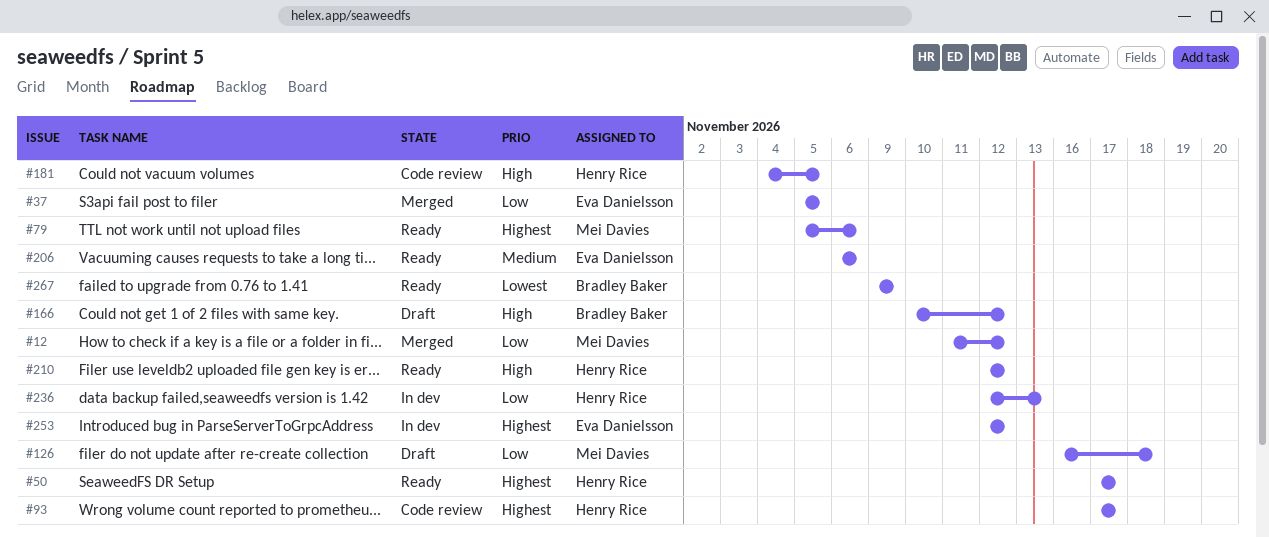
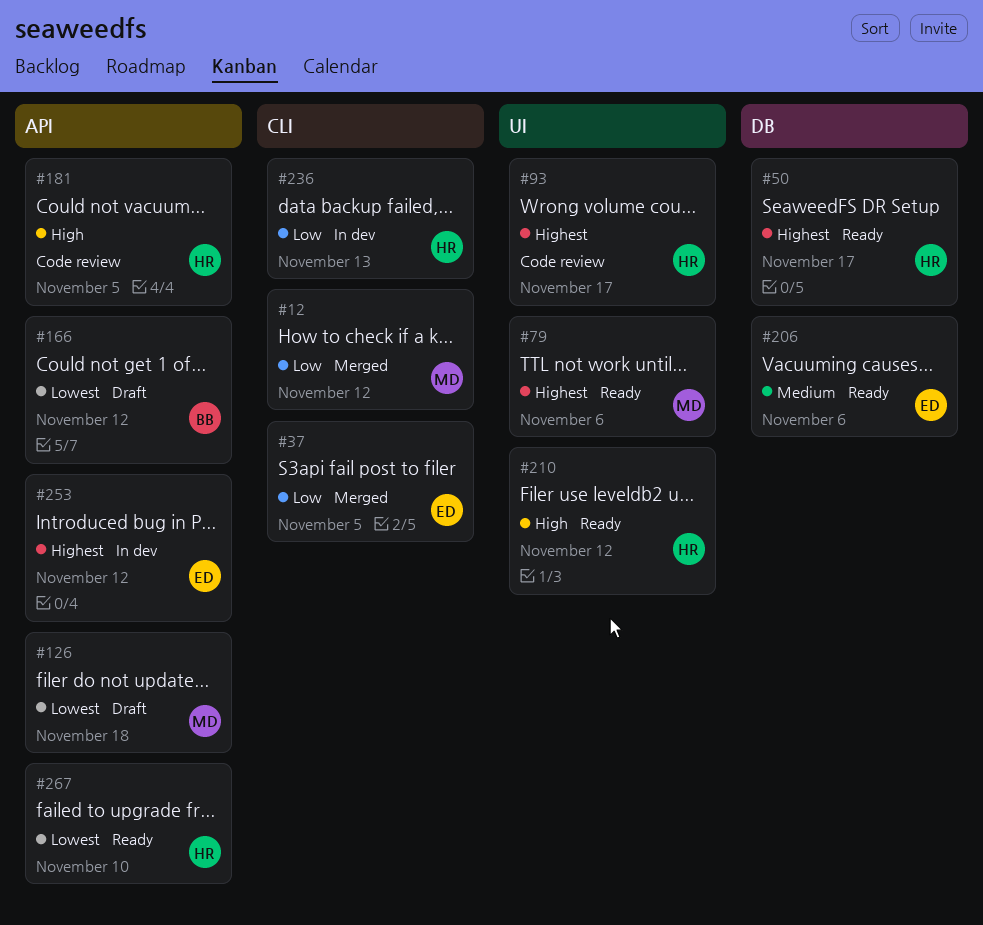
#126, priority: Low -> Lowest
#166, priority: High -> Lowest
#267, owner: Bradley Baker -> Henry Rice
#267, due: Nov 9 -> Nov 10

